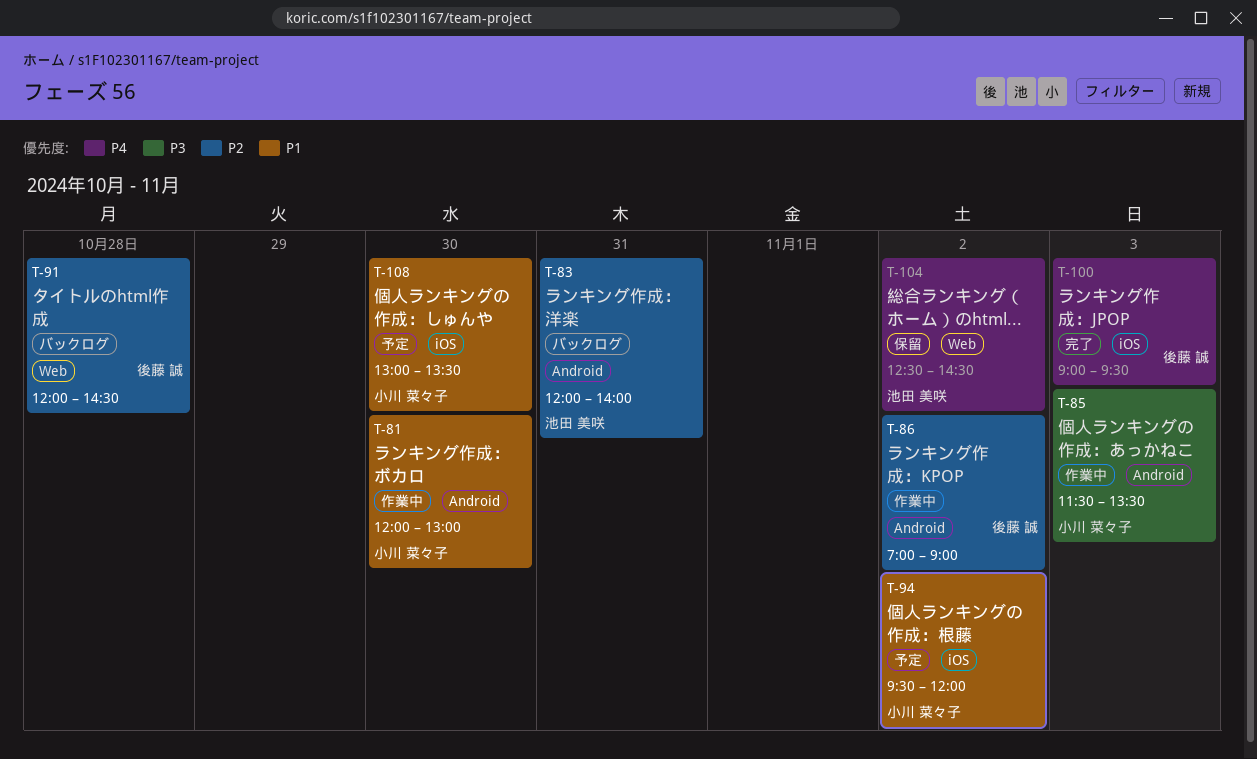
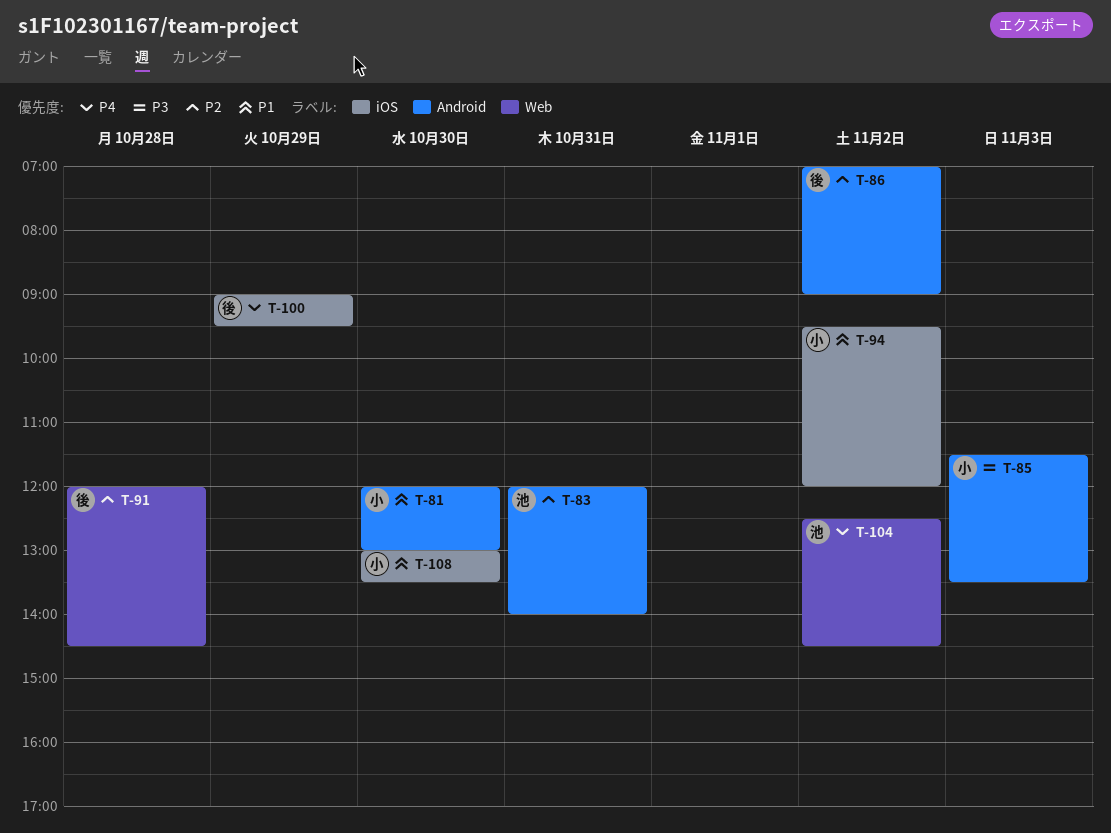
T-100, day: Nov 3 -> Oct 29

